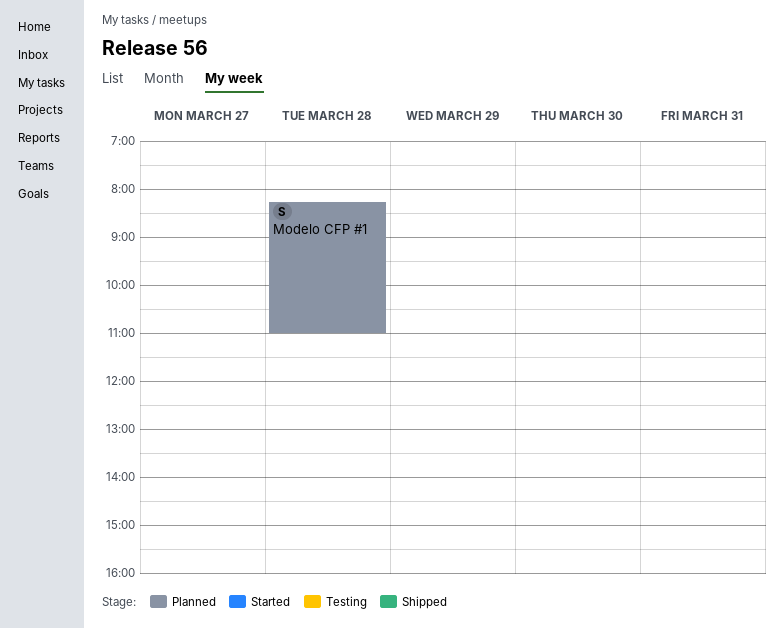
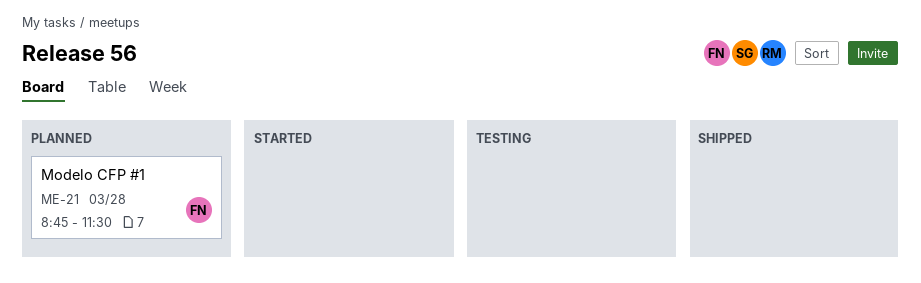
Modelo CFP #1, begins: 08:15 -> 08:45
Modelo CFP #1, ends: 11:00 -> 11:30

